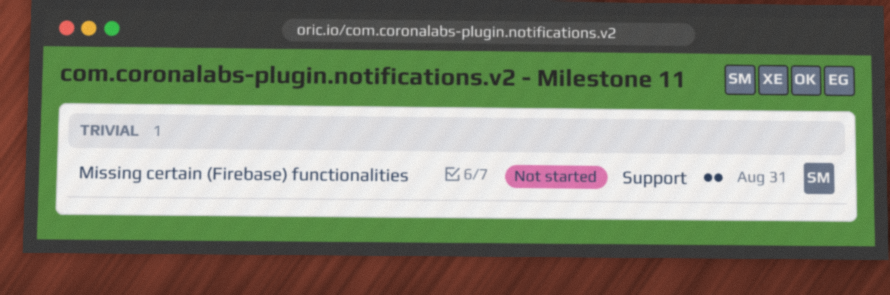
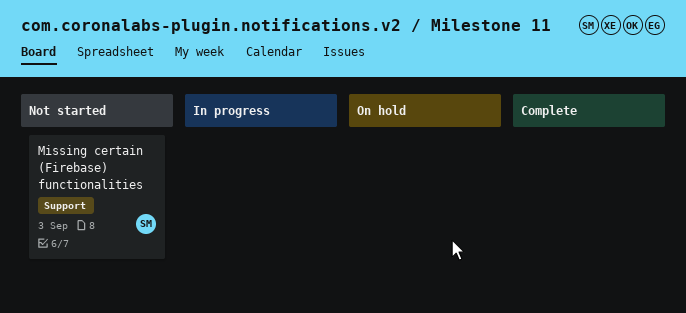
Missing certain (Firebase) functionalities, due: Aug 31 -> Sep 3

